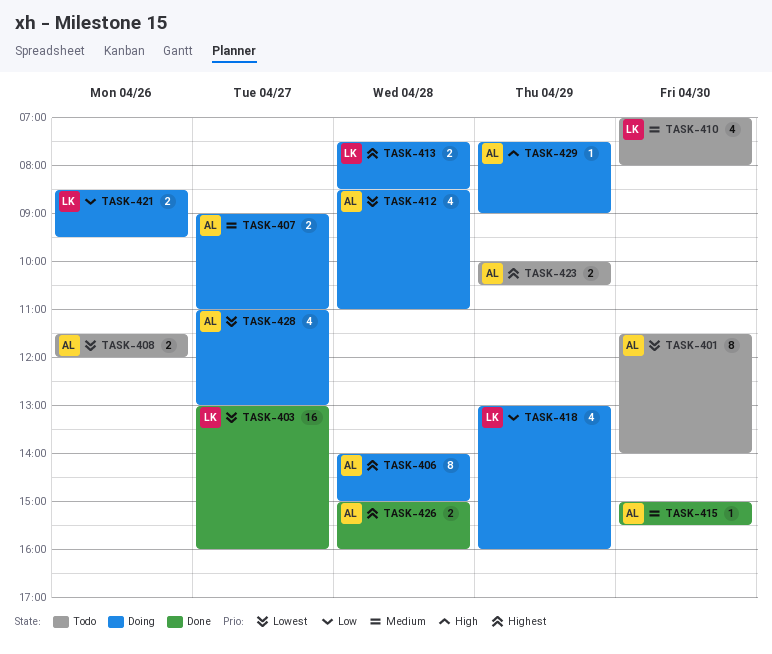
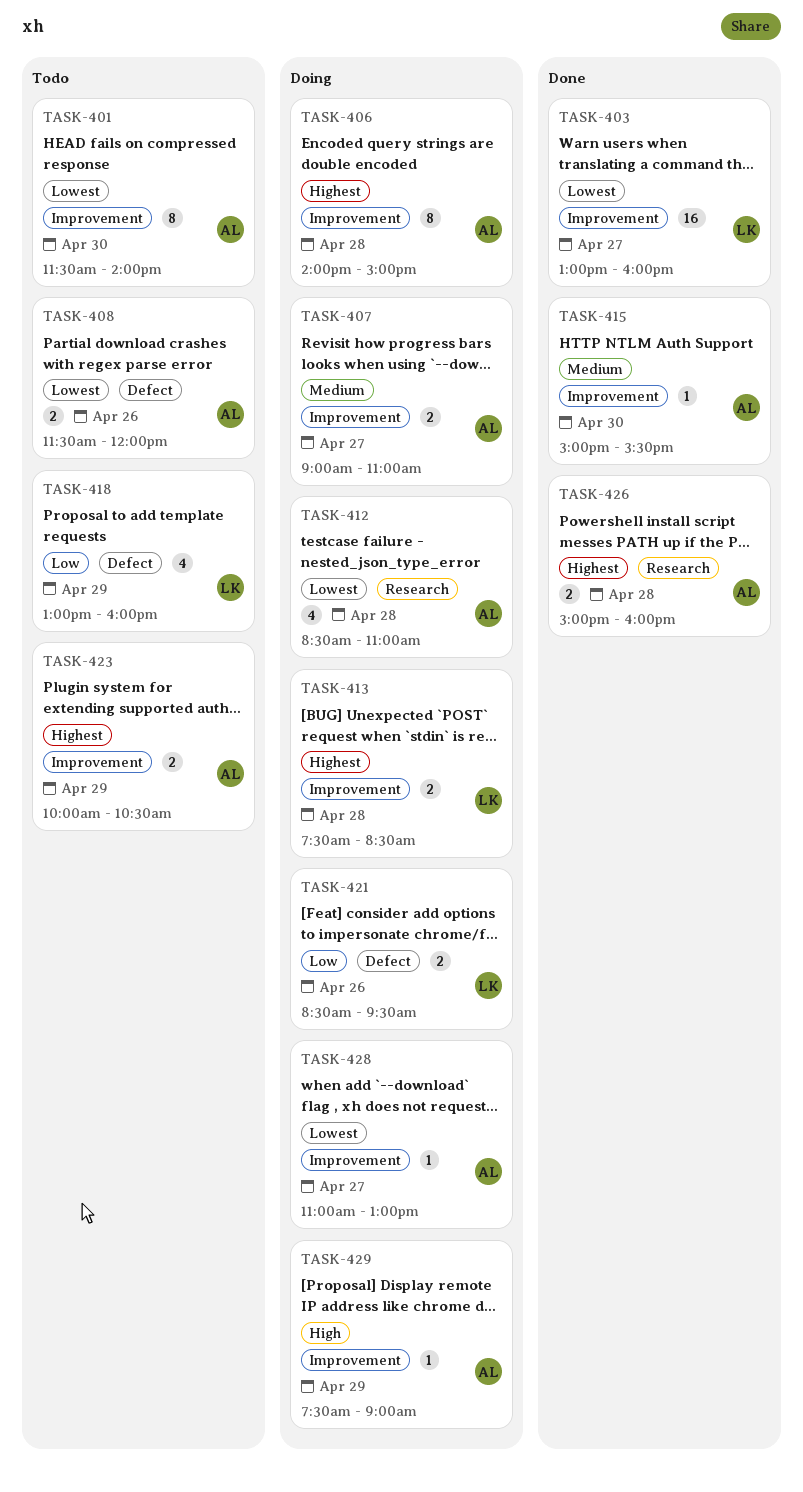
TASK-410: present -> none
TASK-418, status: Doing -> Todo
TASK-428, estimate: 4 -> 1

